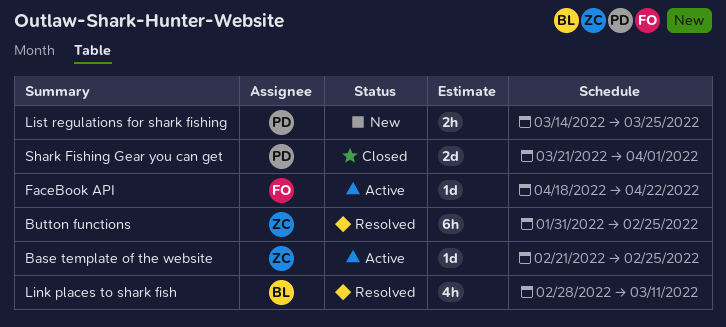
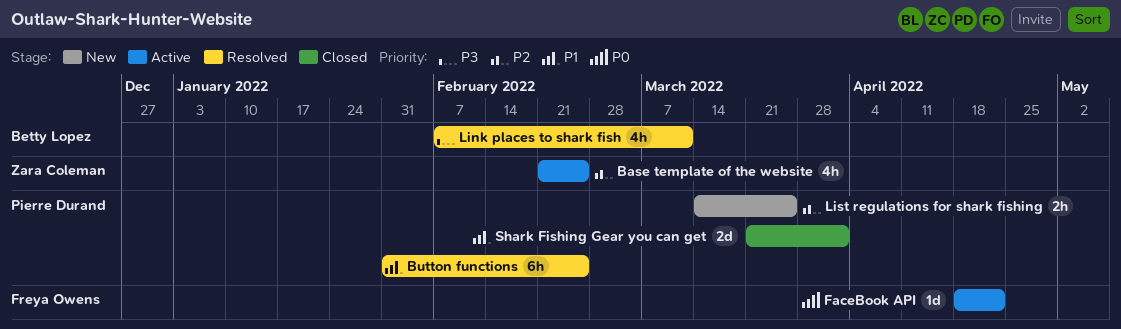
Base template of the website, estimate: 1d -> 4h
Button functions, owner: Zara Coleman -> Pierre Durand
Link places to shark fish, start: Feb 28 -> Feb 7

